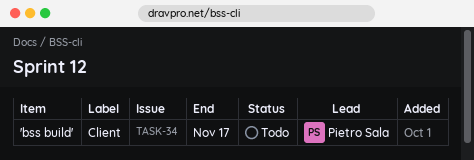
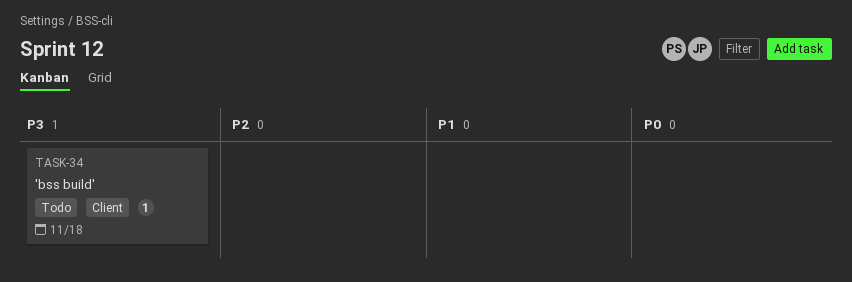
TASK-34, due: Nov 17 -> Nov 18

